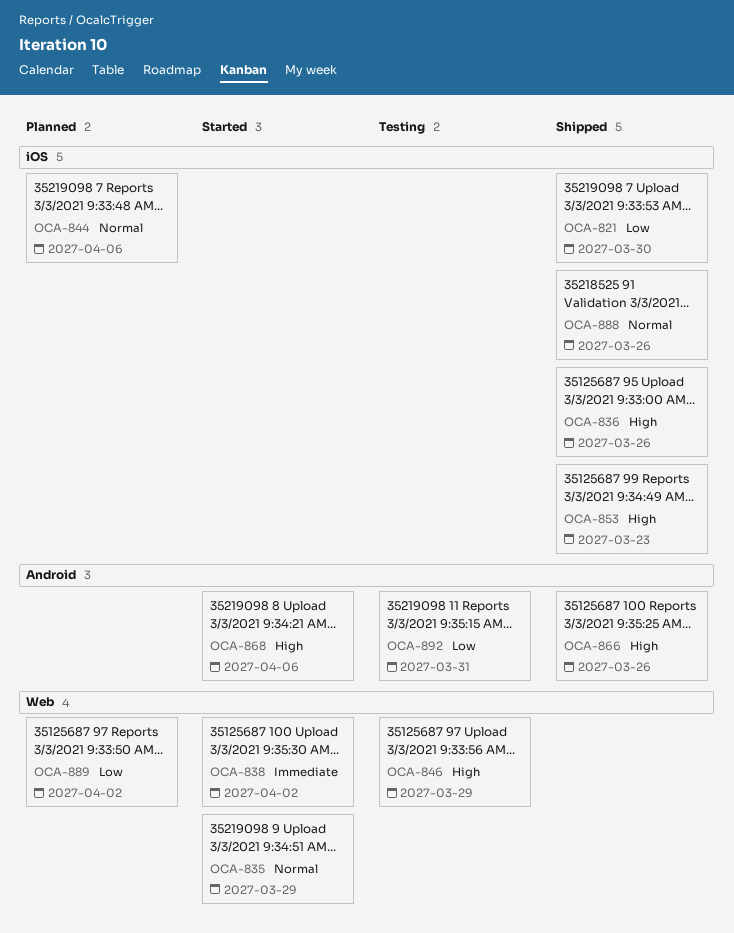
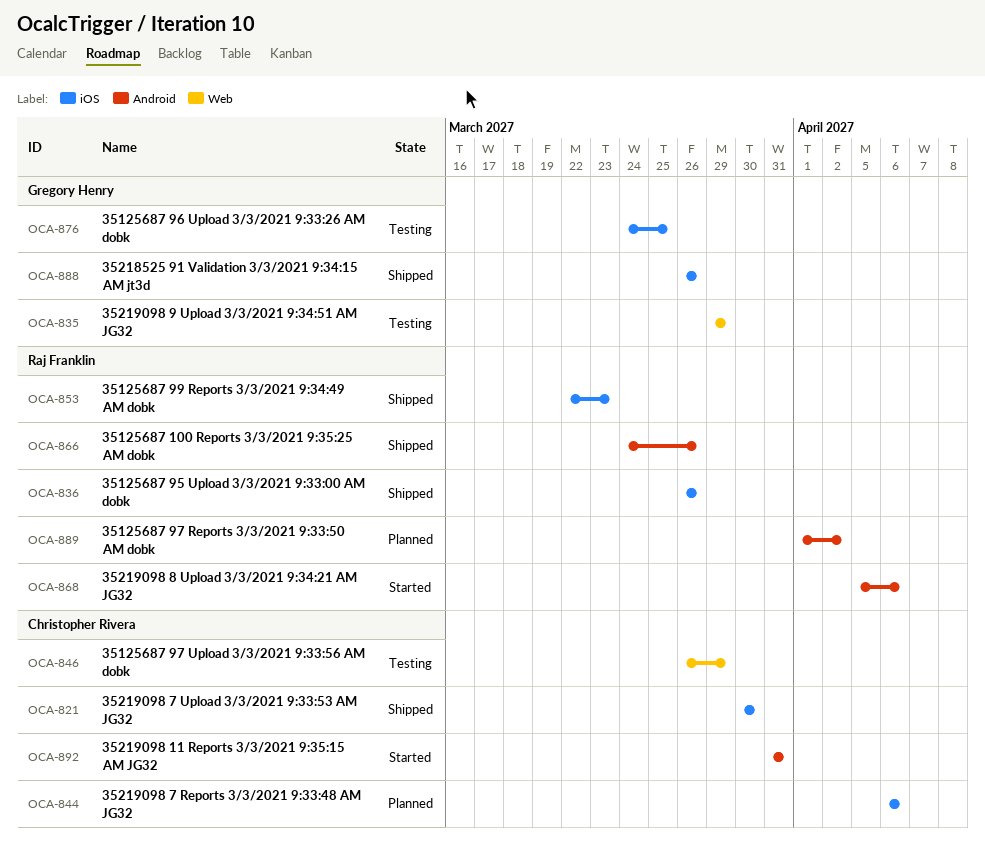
OCA-835, status: Started -> Testing
OCA-838: present -> none
OCA-876: none -> present
OCA-889, label: Web -> Android
OCA-892, status: Testing -> Started

